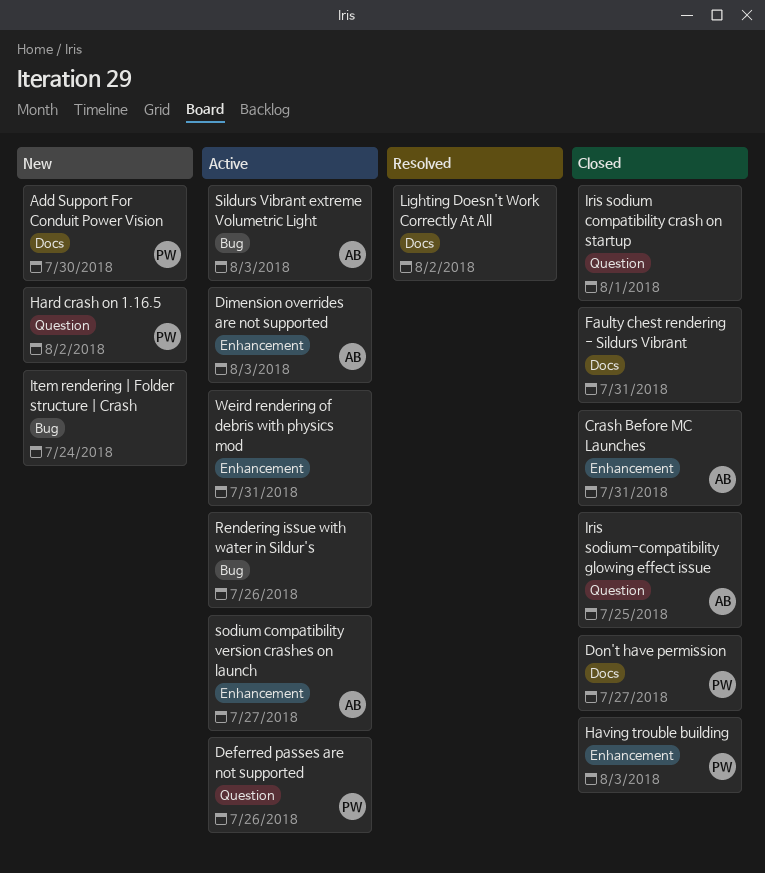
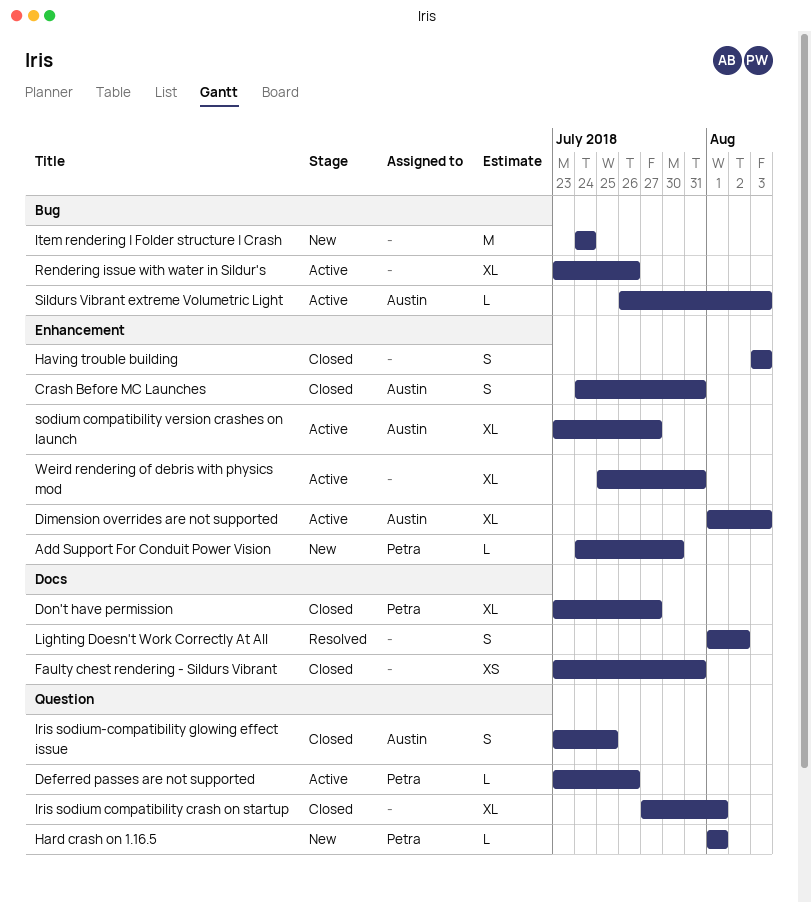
Add Support For Conduit Power Vision, label: Docs -> Enhancement
Hard crash on 1.16.5, due: Aug 2 -> Aug 1
Having trouble building, owner: Petra -> none

